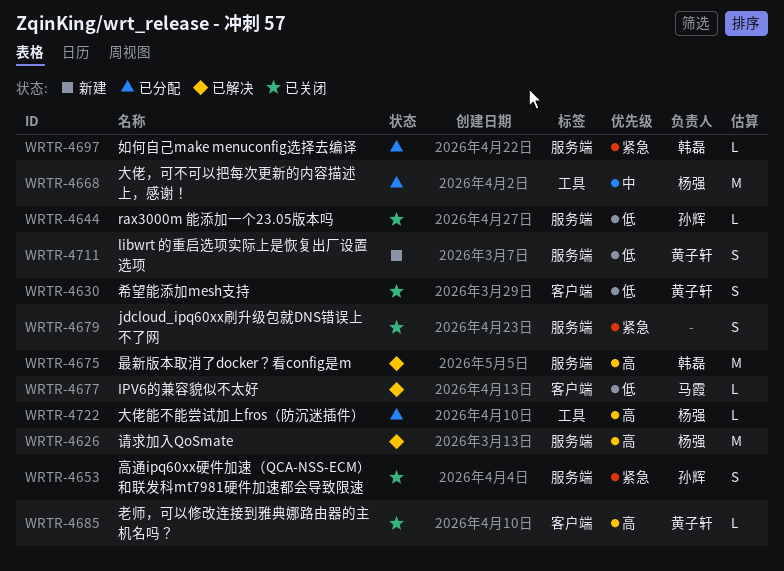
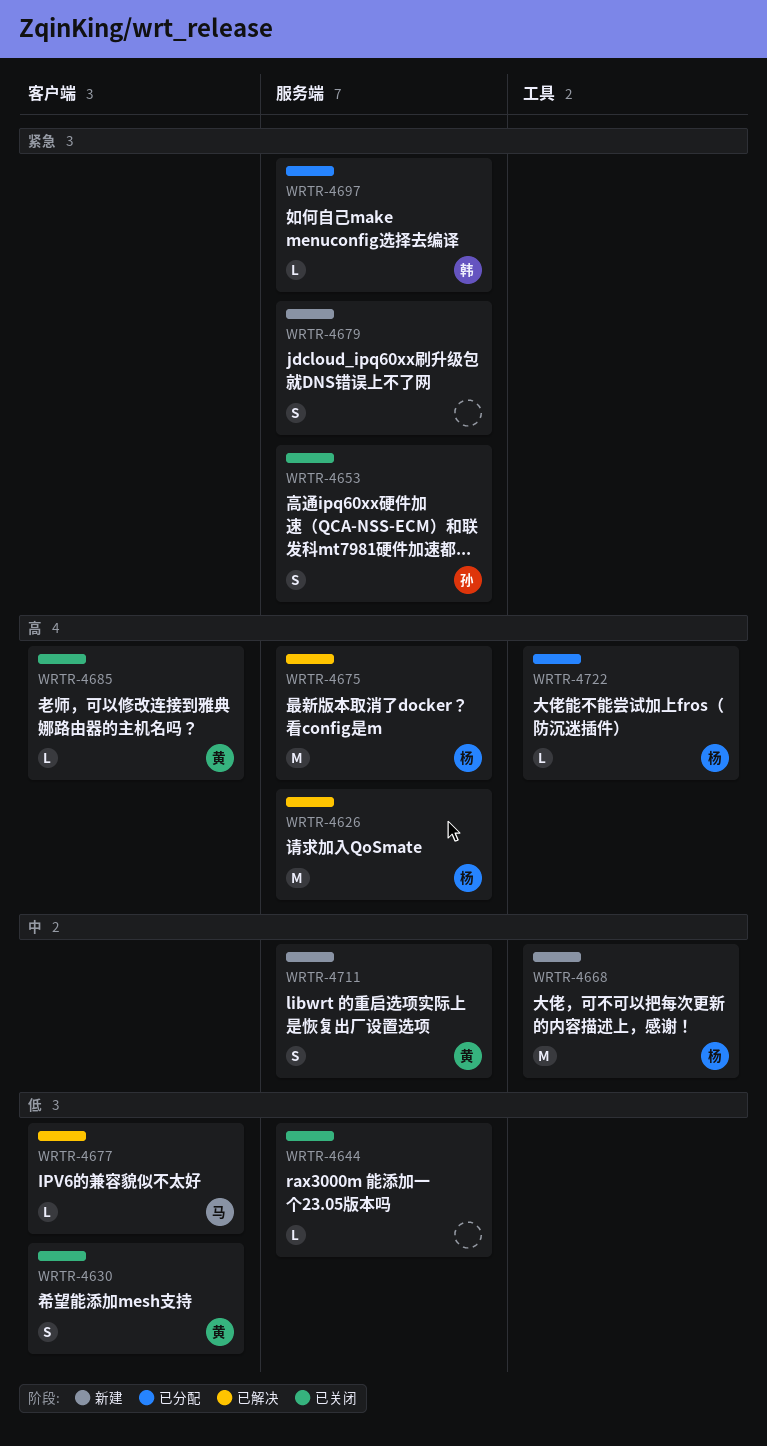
WRTR-4644, owner: 孙辉 -> none
WRTR-4668, status: 已分配 -> 新建
WRTR-4675, owner: 韩磊 -> 杨强
WRTR-4679, status: 已关闭 -> 新建
WRTR-4711, priority: 低 -> 中

